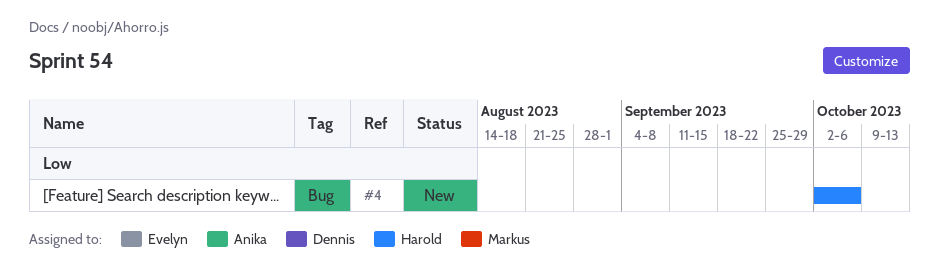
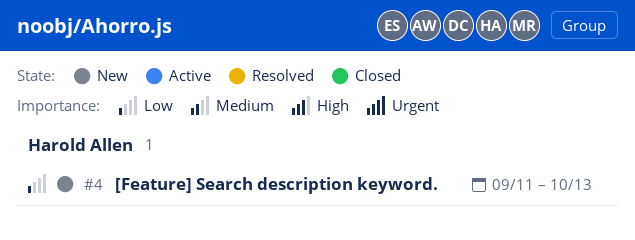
#4, start: Oct 2 -> Sep 11
#4, due: Oct 6 -> Oct 13

